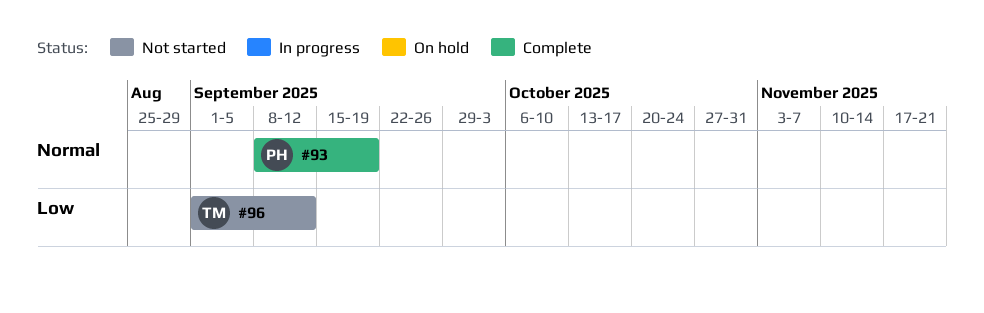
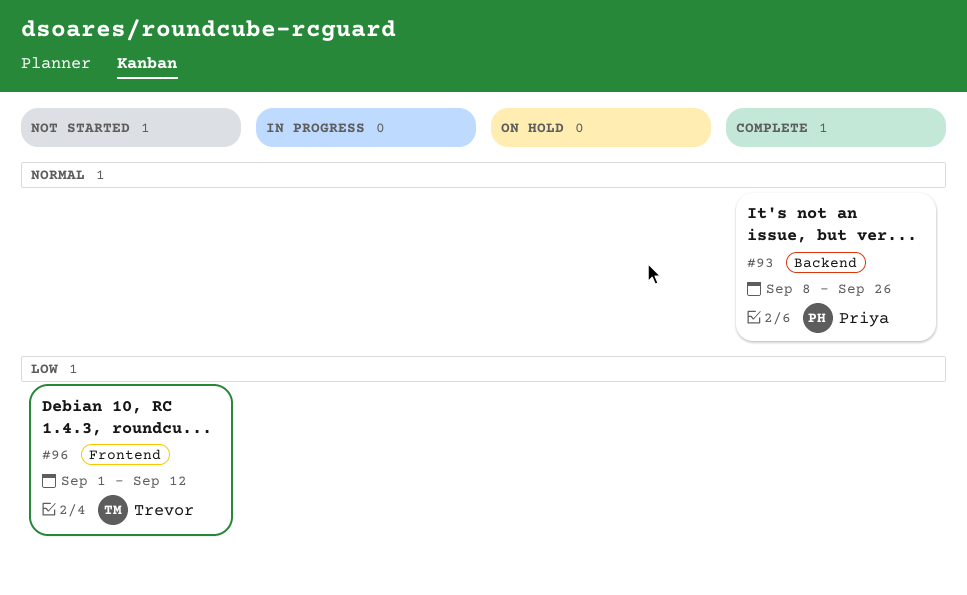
#93, due: Sep 19 -> Sep 26

